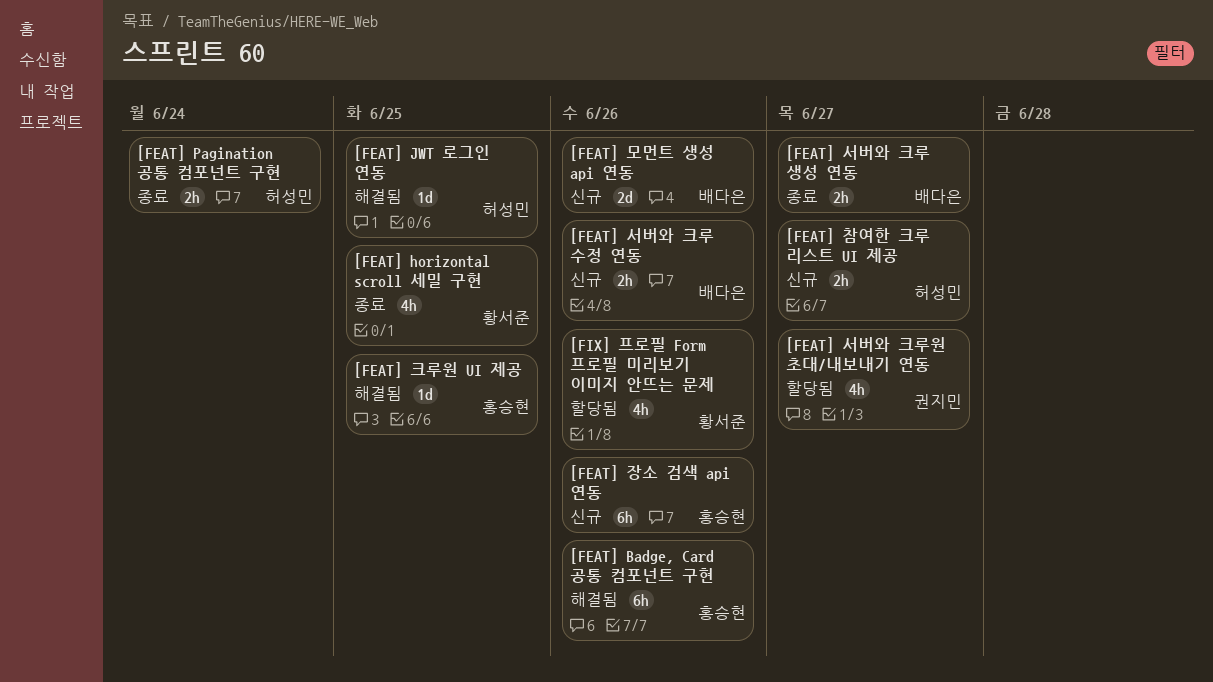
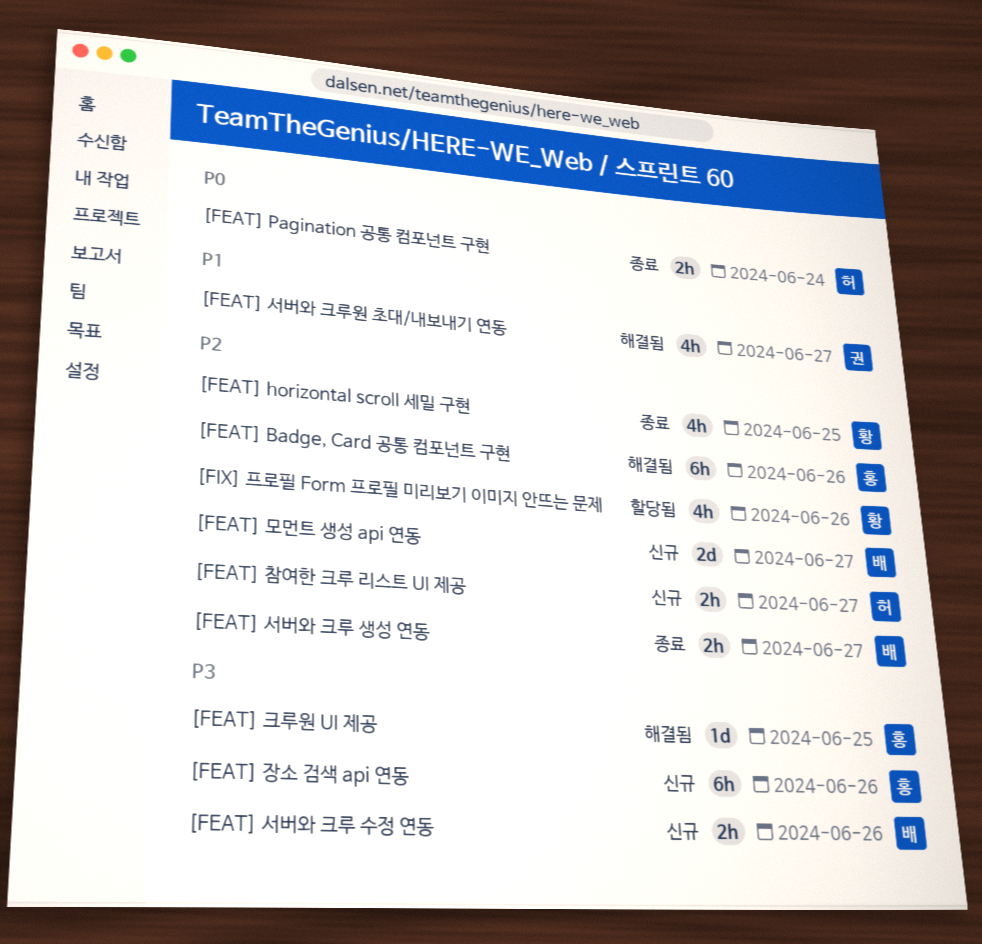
[FEAT] JWT 로그인 연동: present -> none
[FEAT] 모먼트 생성 api 연동, due: Jun 26 -> Jun 27
[FEAT] 서버와 크루원 초대/내보내기 연동, status: 할당됨 -> 해결됨

